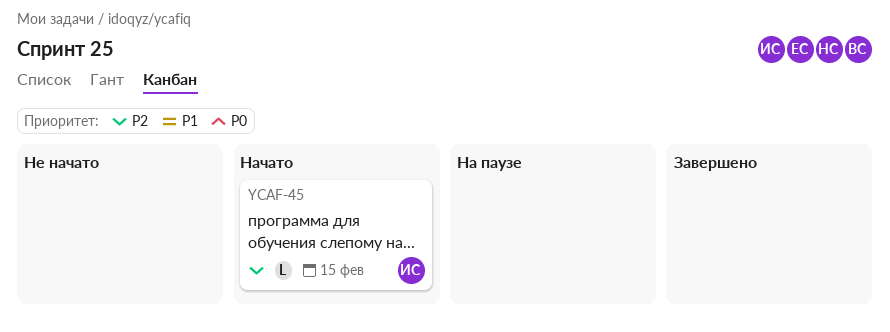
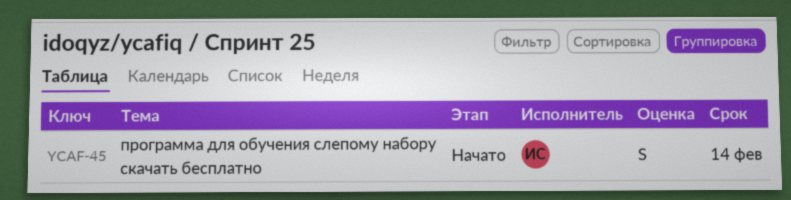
YCAF-45, estimate: L -> S
YCAF-45, due: Feb 15 -> Feb 14

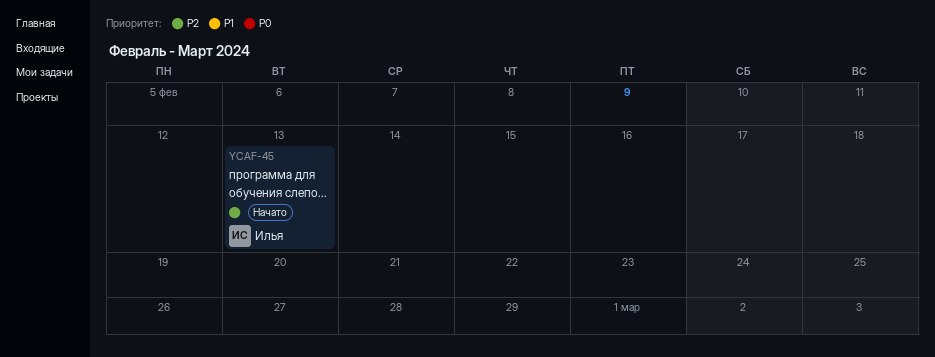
YCAF-45, due: Feb 14 -> Feb 13

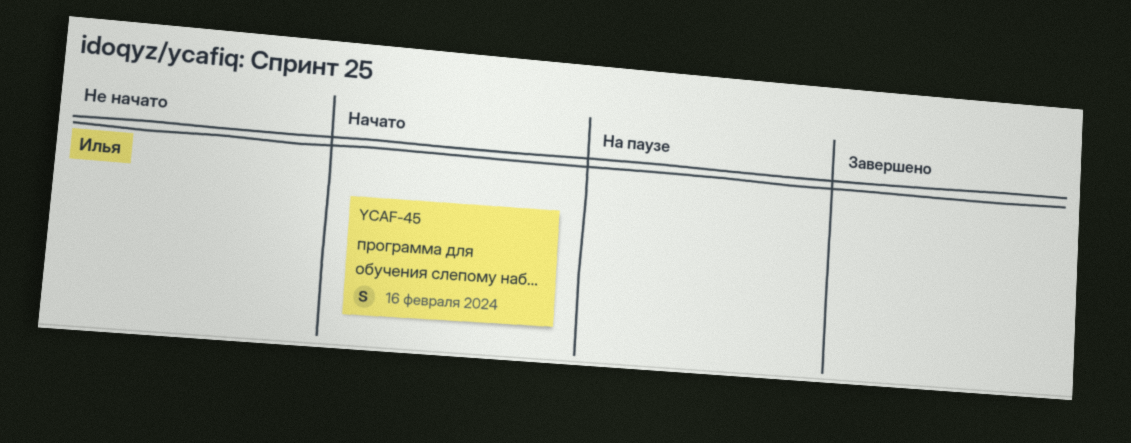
YCAF-45, due: Feb 13 -> Feb 16

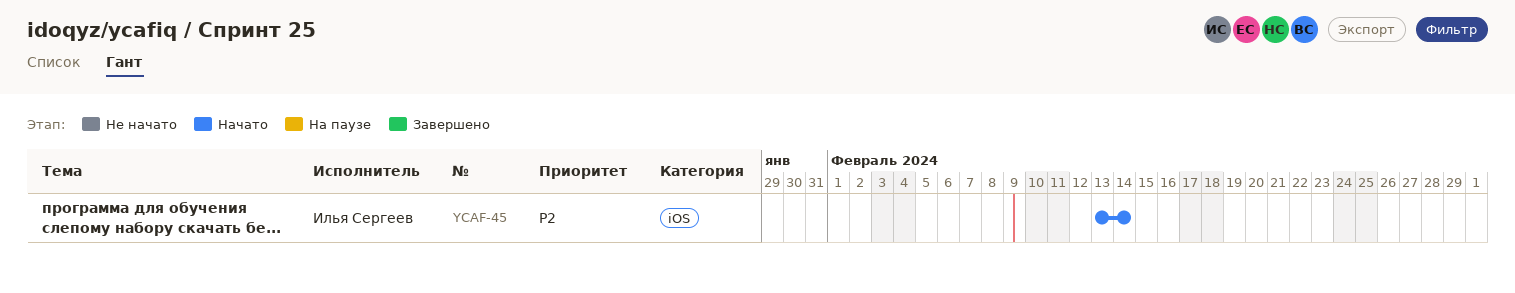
YCAF-45, due: Feb 16 -> Feb 14

